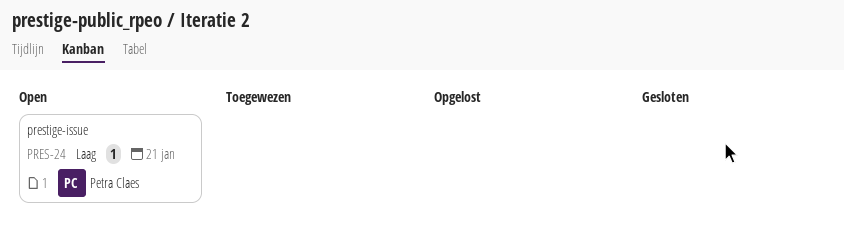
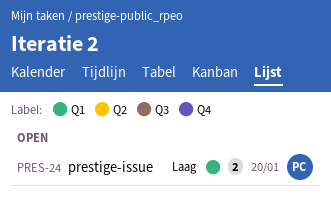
PRES-24, estimate: 1 -> 2
PRES-24, due: Jan 21 -> Jan 20

